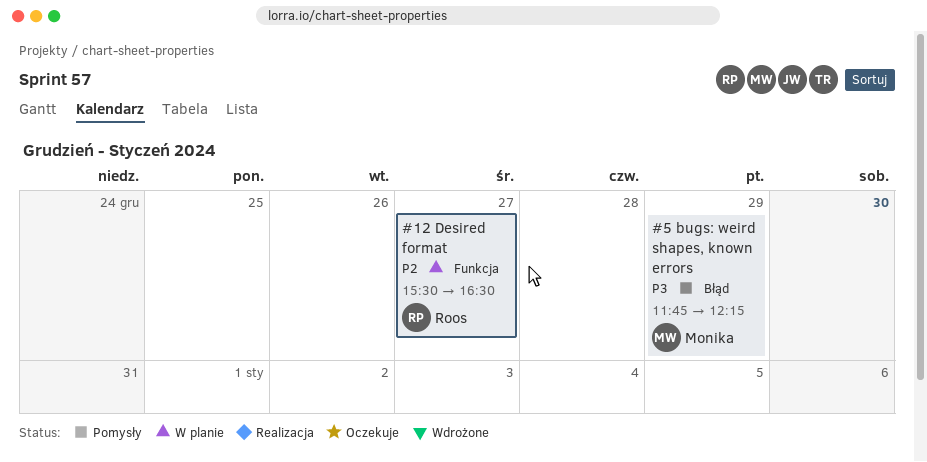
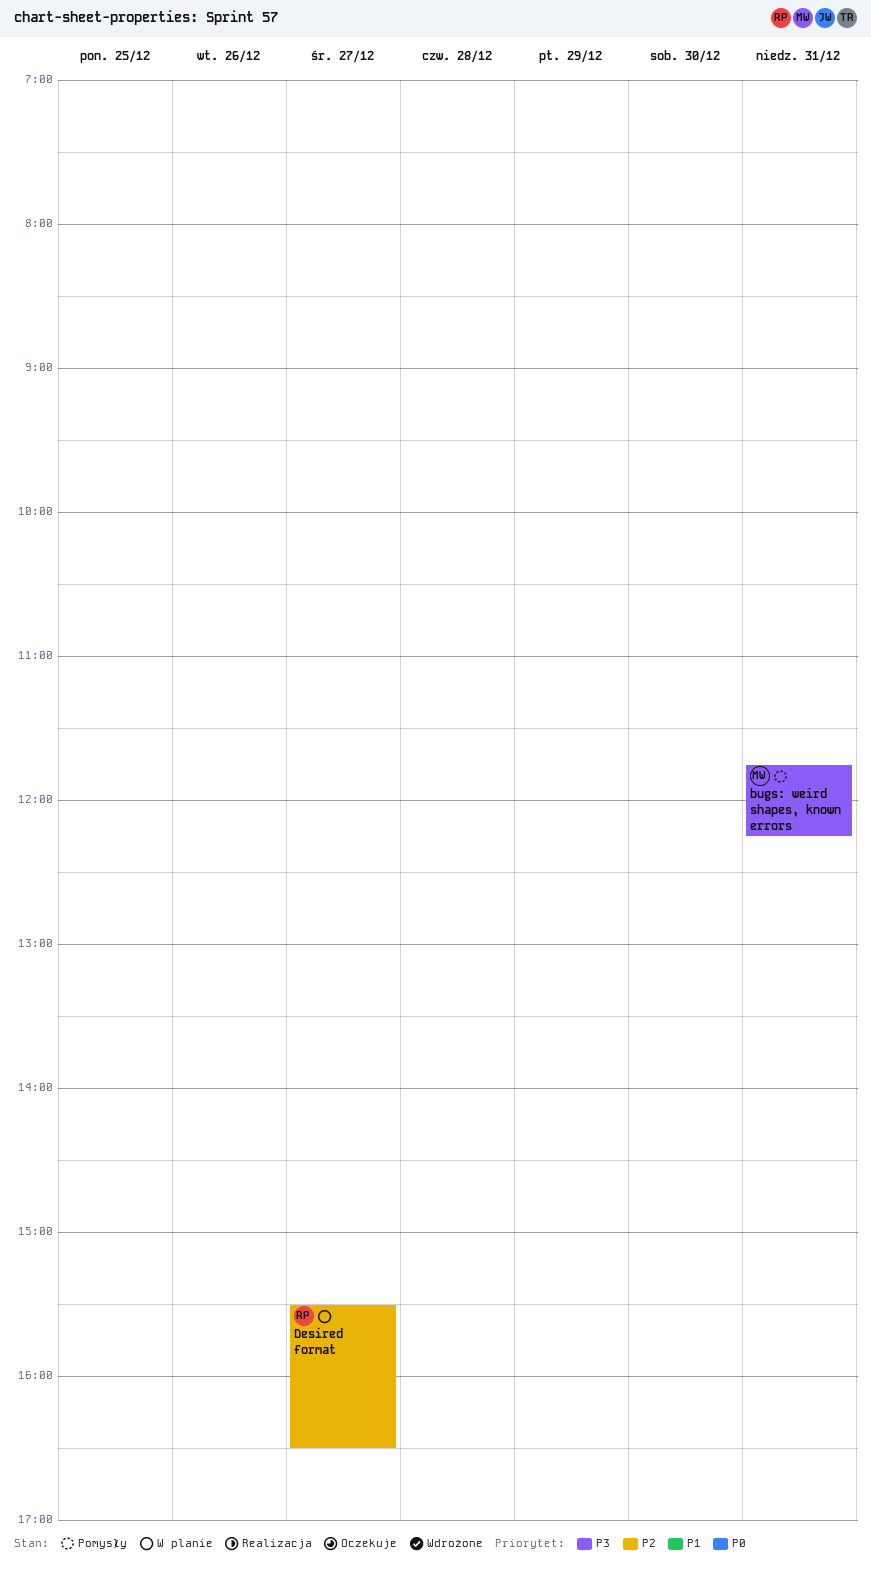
bugs: weird shapes, known errors, day: Dec 29 -> Dec 31

